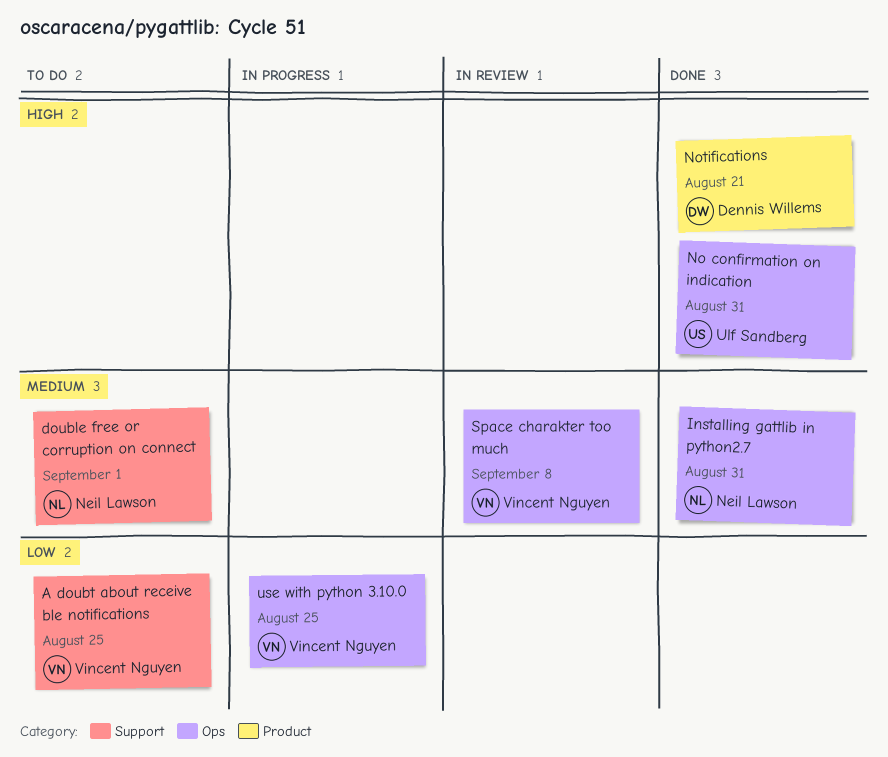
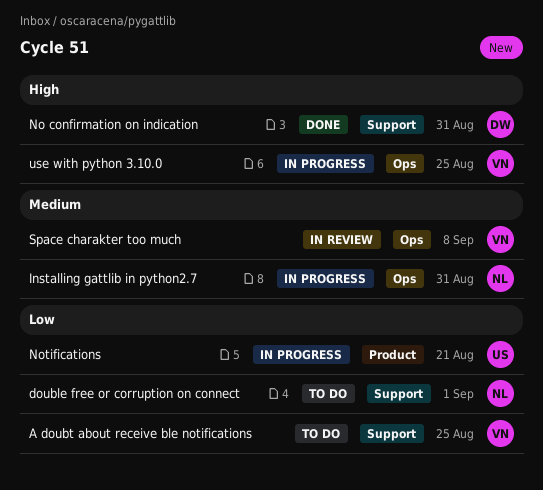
double free or corruption on connect, priority: Medium -> Low
Installing gattlib in python2.7, status: Done -> In progress
No confirmation on indication, owner: Ulf Sandberg -> Dennis Willems
No confirmation on indication, label: Ops -> Support
Notifications, status: Done -> In progress
Notifications, owner: Dennis Willems -> Ulf Sandberg
Notifications, priority: High -> Low
use with python 3.10.0, priority: Low -> High

